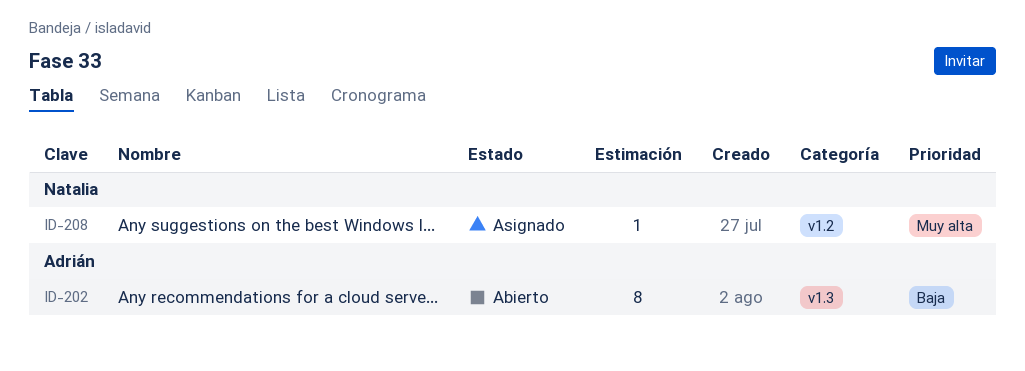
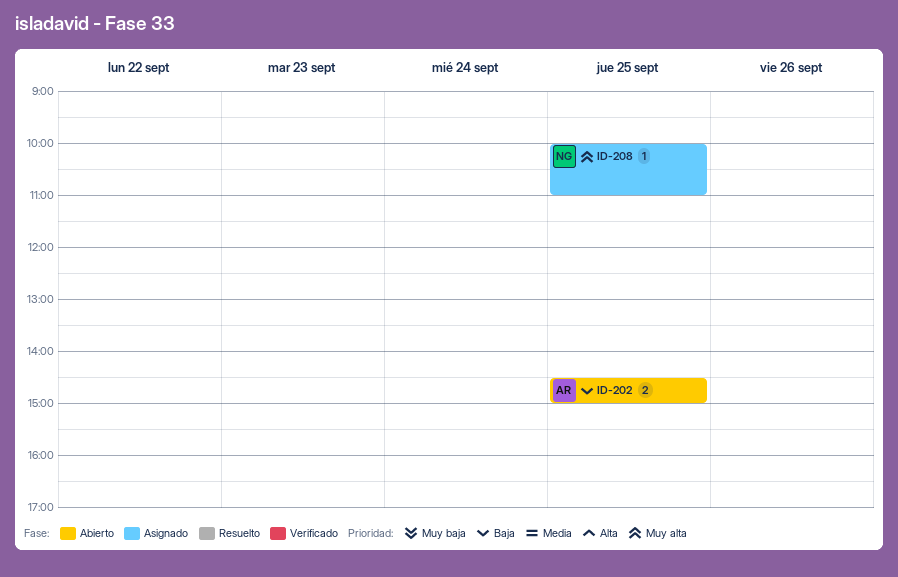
ID-202, estimate: 8 -> 2

